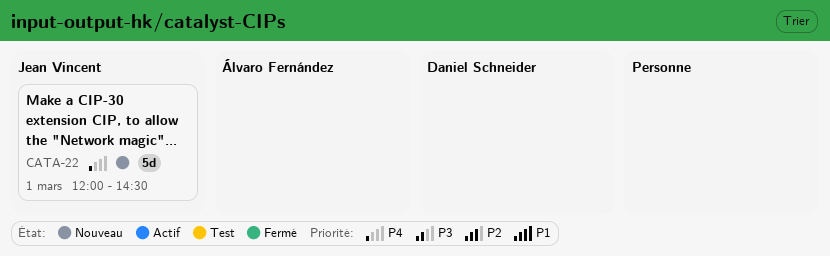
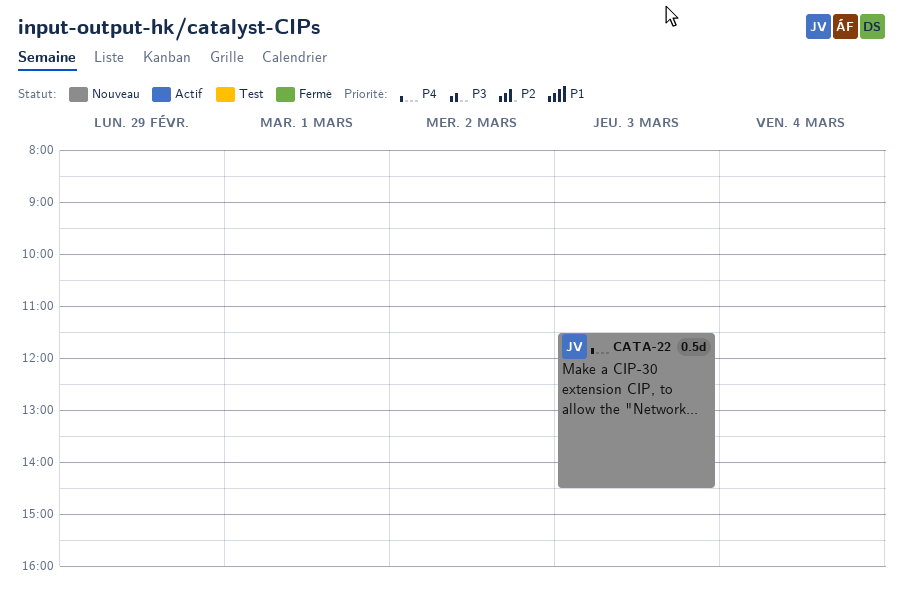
CATA-22, estimate: 5d -> 0.5d
CATA-22, day: Mar 1 -> Mar 3
CATA-22, begins: 12:00 -> 11:30

